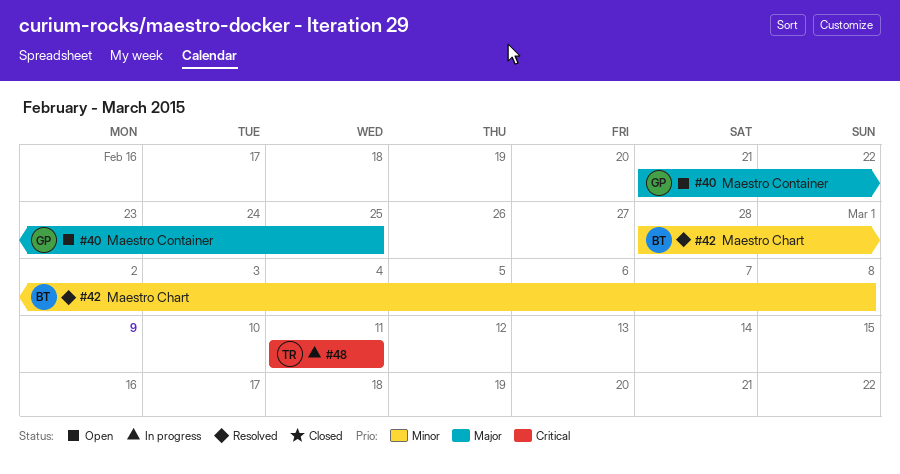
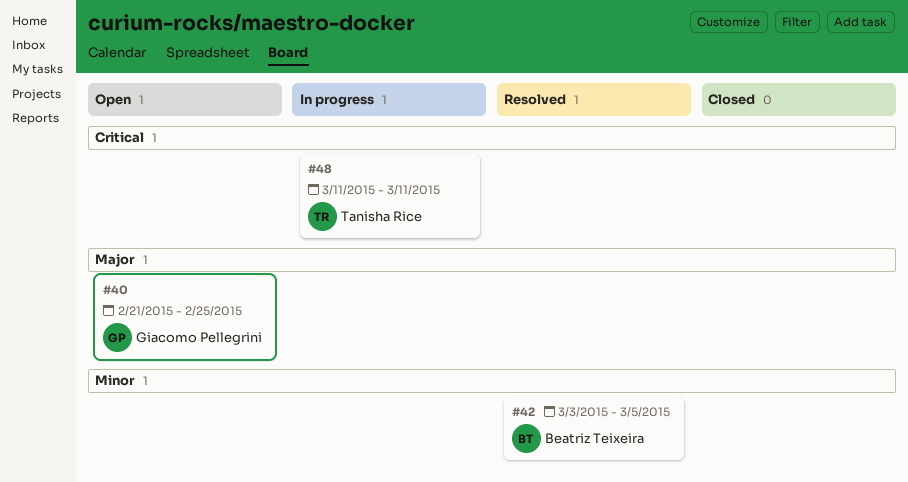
#42, start: Feb 28 -> Mar 3
#42, due: Mar 8 -> Mar 5

